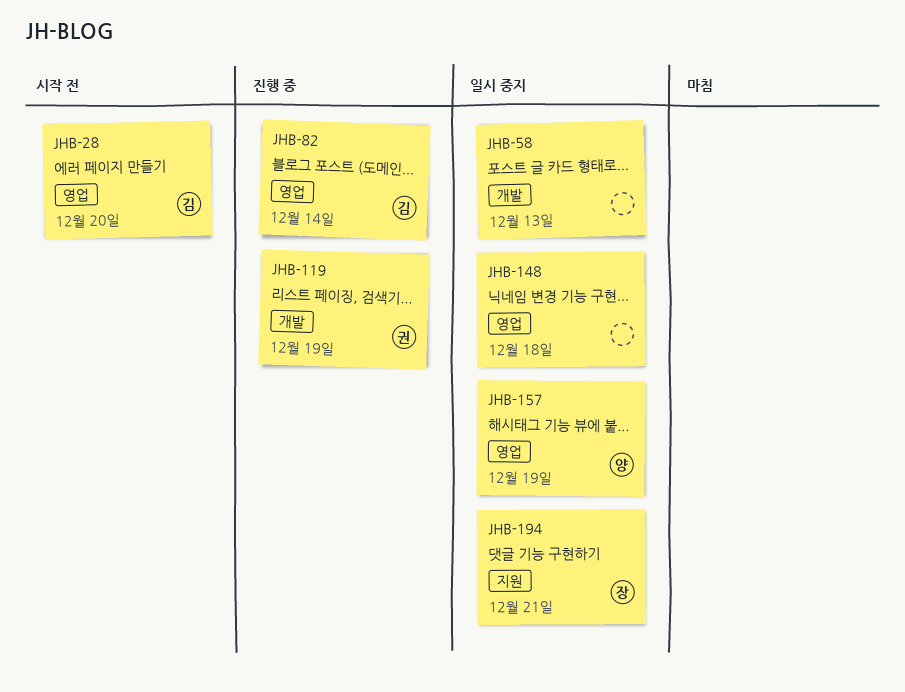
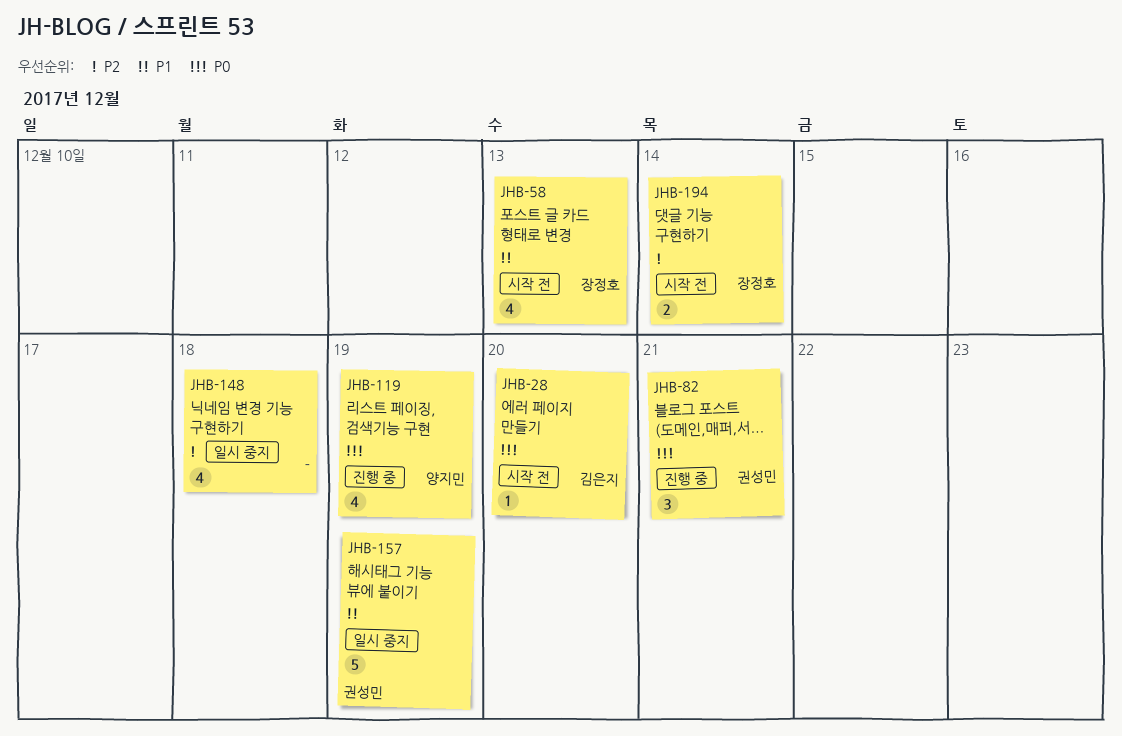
JHB-58, status: 일시 중지 -> 시작 전
JHB-58, owner: none -> 장정호
JHB-82, owner: 김은지 -> 권성민
JHB-82, due: Dec 14 -> Dec 21
JHB-119, owner: 권성민 -> 양지민
JHB-157, owner: 양지민 -> 권성민
JHB-194, status: 일시 중지 -> 시작 전
JHB-194, due: Dec 21 -> Dec 14

